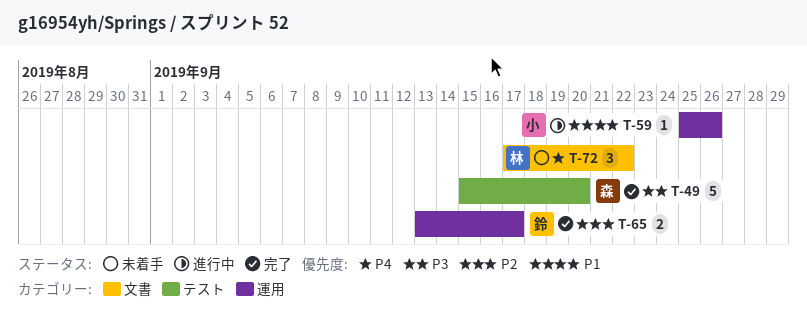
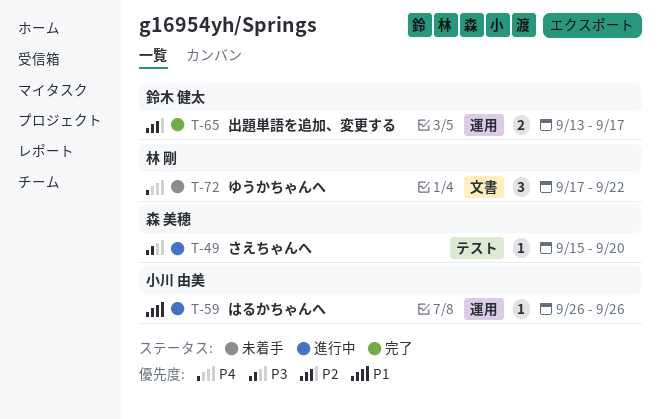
T-49, status: 完了 -> 進行中
T-49, estimate: 5 -> 1
T-59, start: Sep 25 -> Sep 26

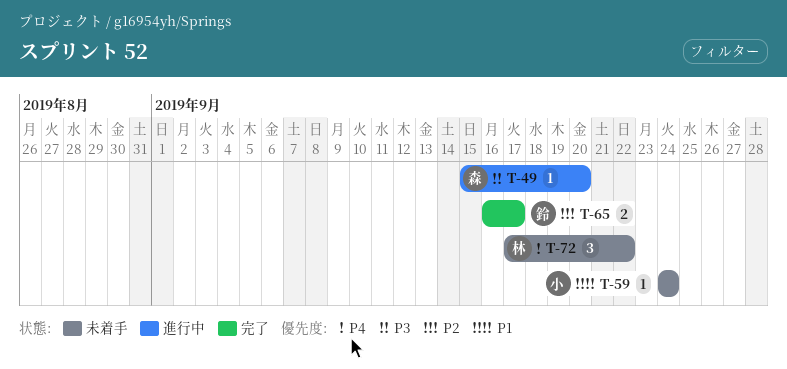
T-59, status: 進行中 -> 未着手
T-59, start: Sep 26 -> Sep 24
T-59, due: Sep 26 -> Sep 24
T-65, start: Sep 13 -> Sep 16

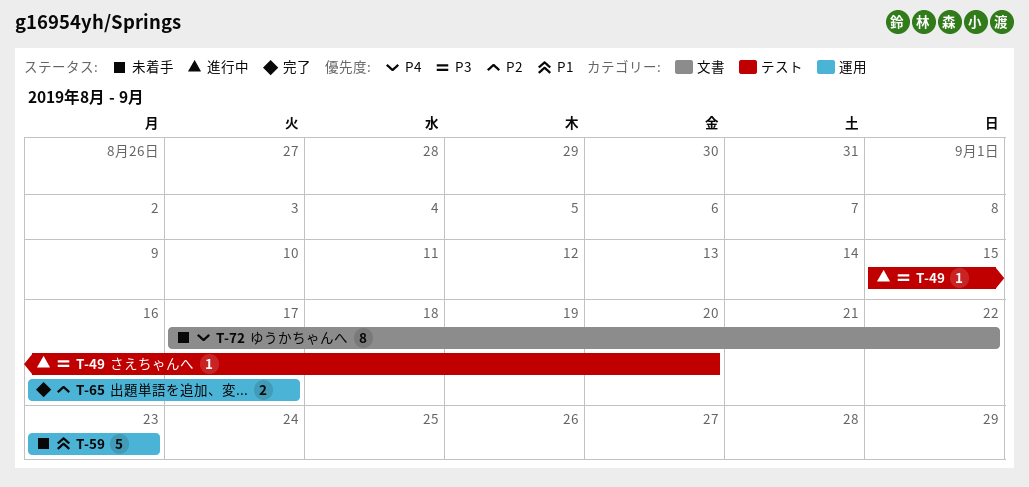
T-59, estimate: 1 -> 5
T-59, start: Sep 24 -> Sep 23
T-59, due: Sep 24 -> Sep 23
T-72, estimate: 3 -> 8

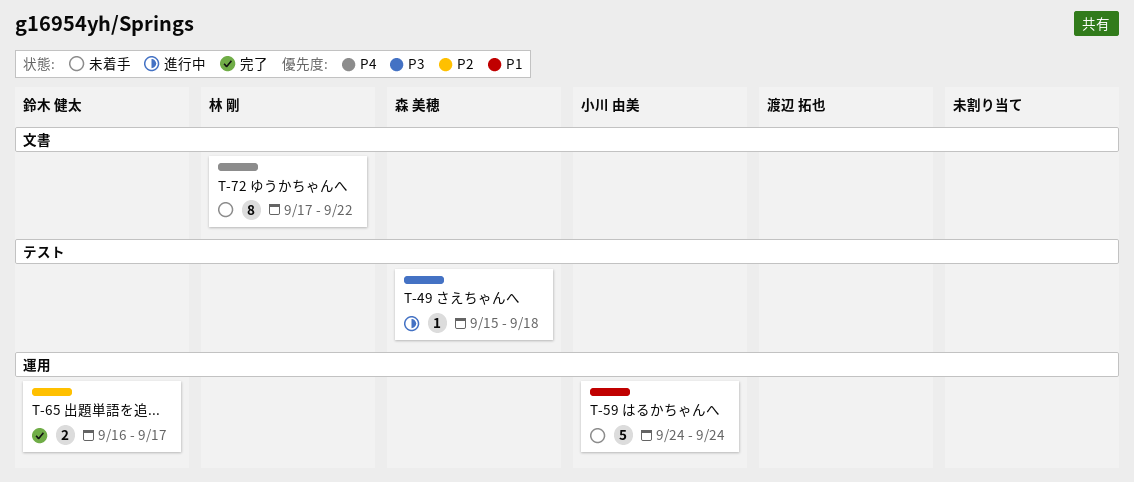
T-49, due: Sep 20 -> Sep 18
T-59, start: Sep 23 -> Sep 24
T-59, due: Sep 23 -> Sep 24

